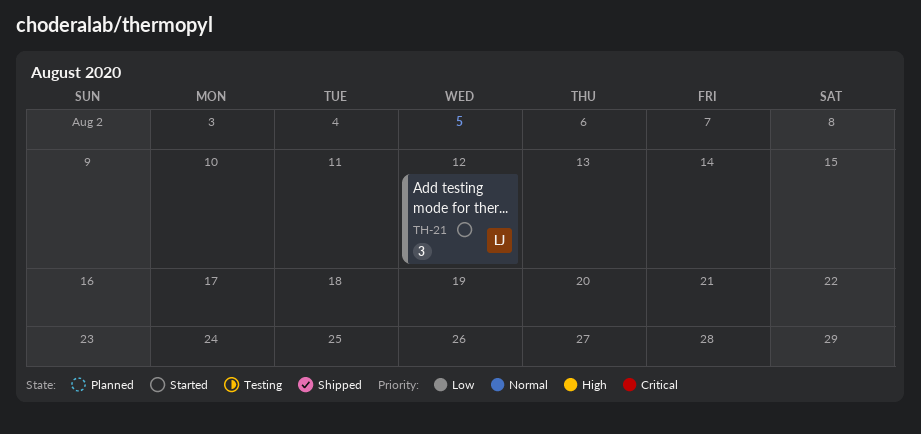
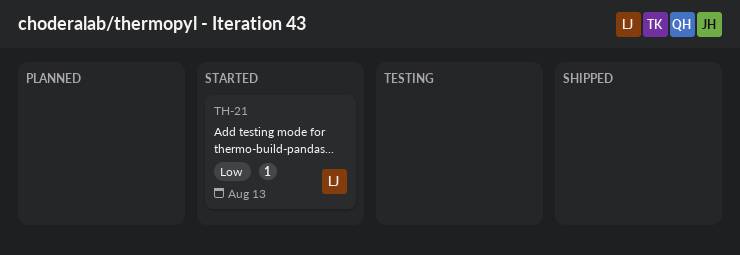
TH-21, estimate: 3 -> 1
TH-21, due: Aug 12 -> Aug 13

